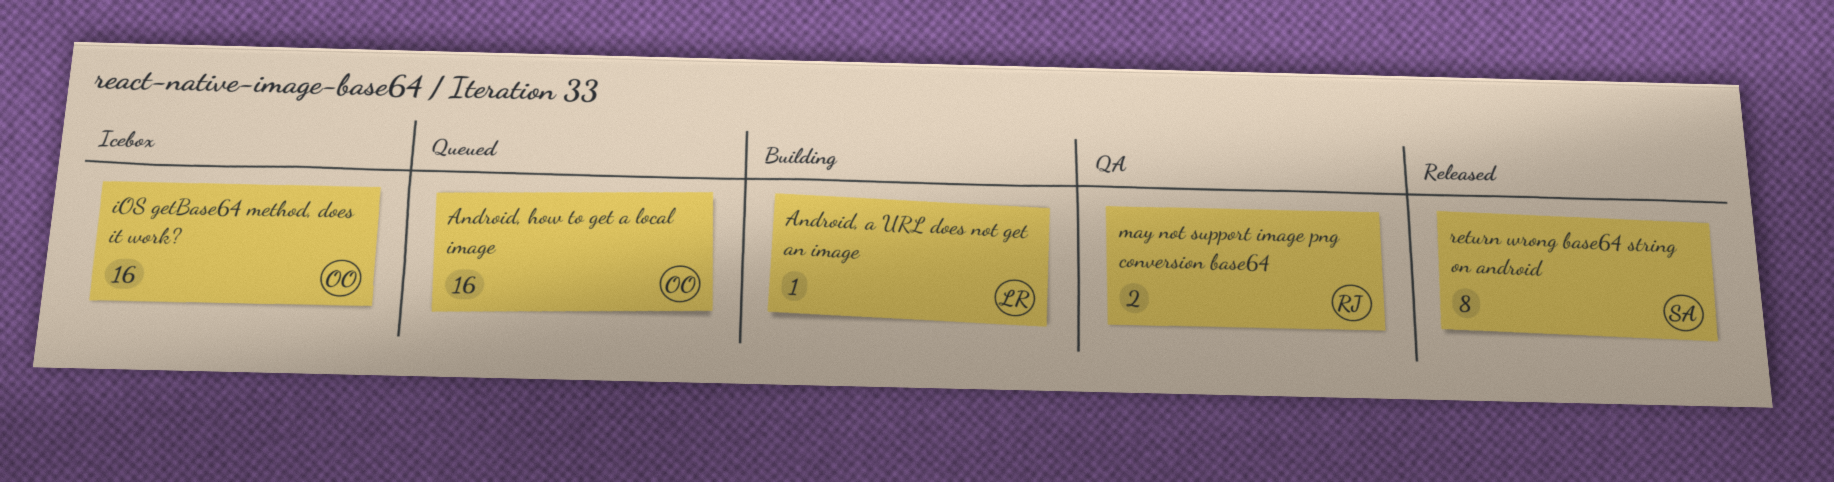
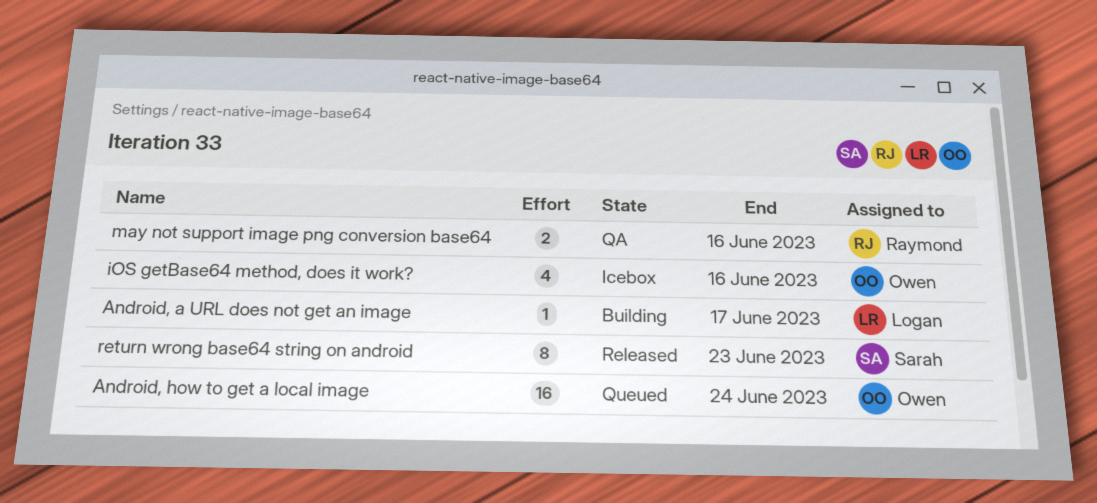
iOS getBase64 method, does it work?, estimate: 16 -> 4

